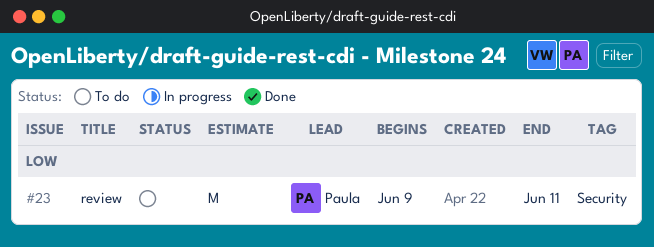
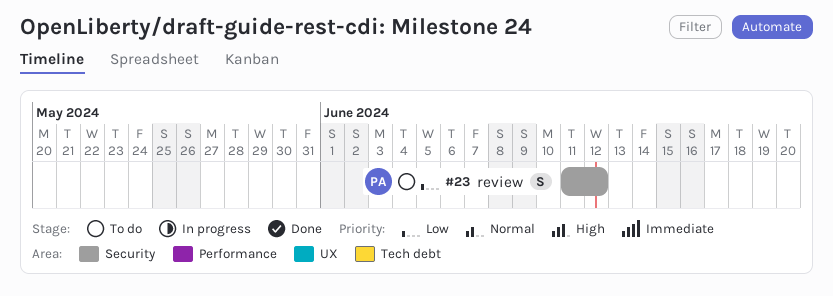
#23, estimate: M -> S
#23, start: Jun 9 -> Jun 11
#23, due: Jun 11 -> Jun 12

